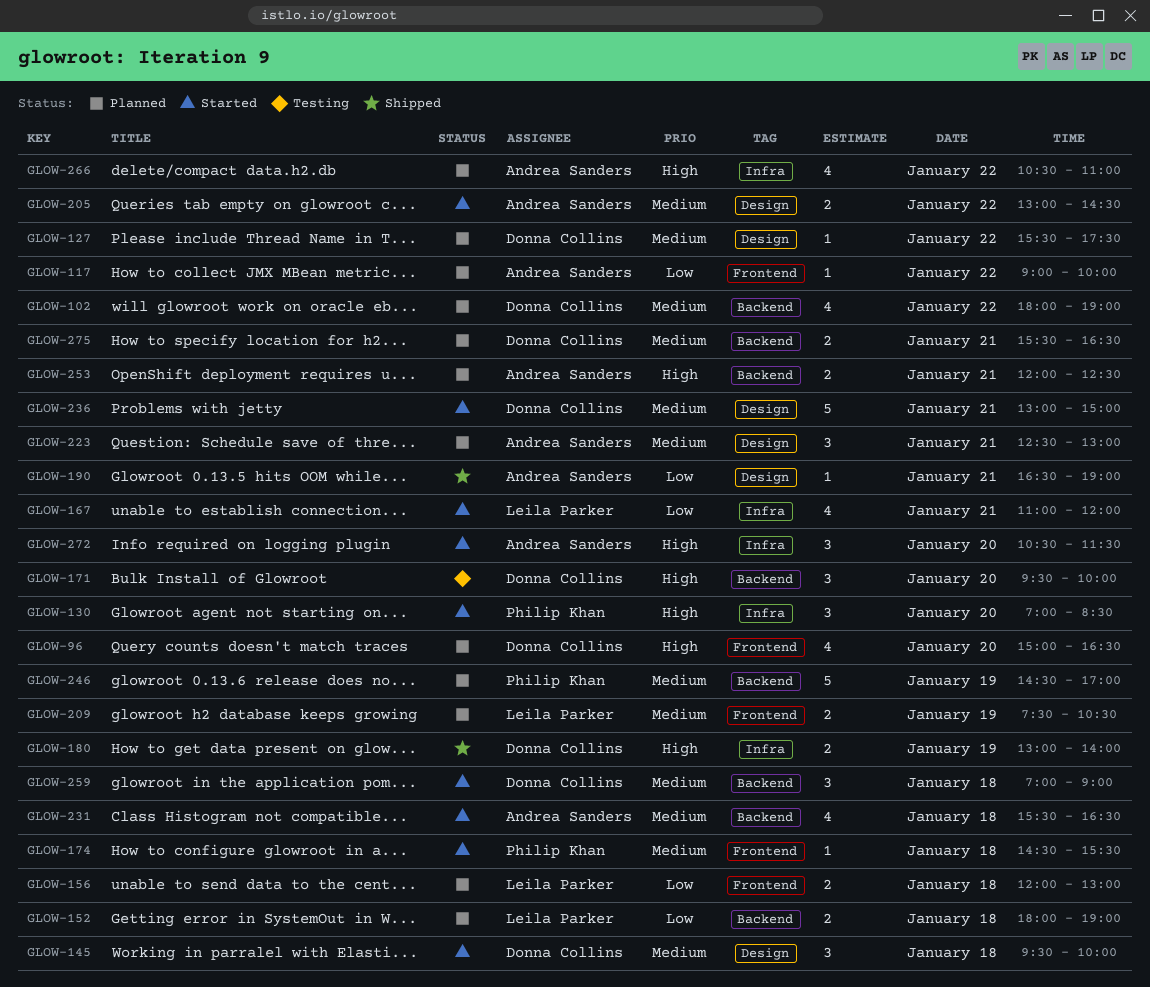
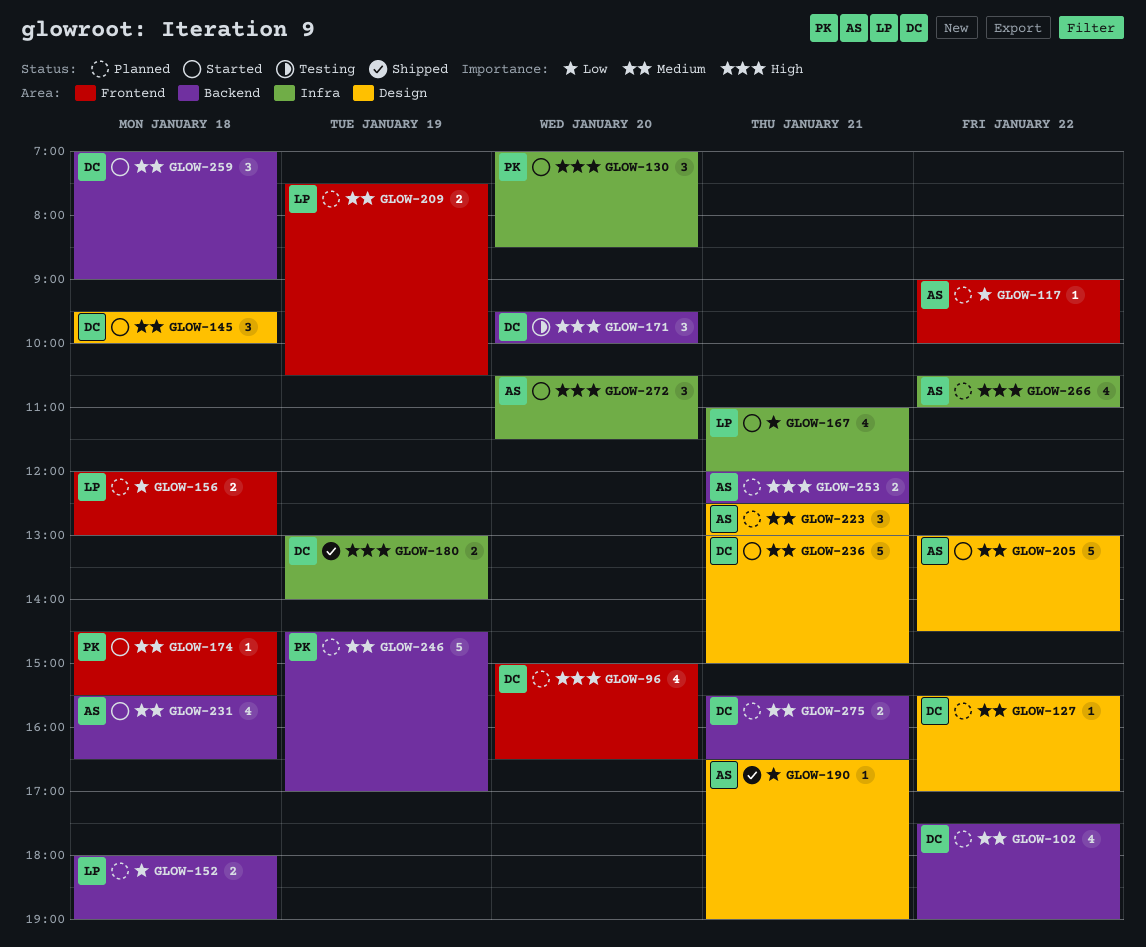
GLOW-102, begins: 18:00 -> 17:30
GLOW-127, ends: 17:30 -> 17:00
GLOW-205, estimate: 2 -> 5

